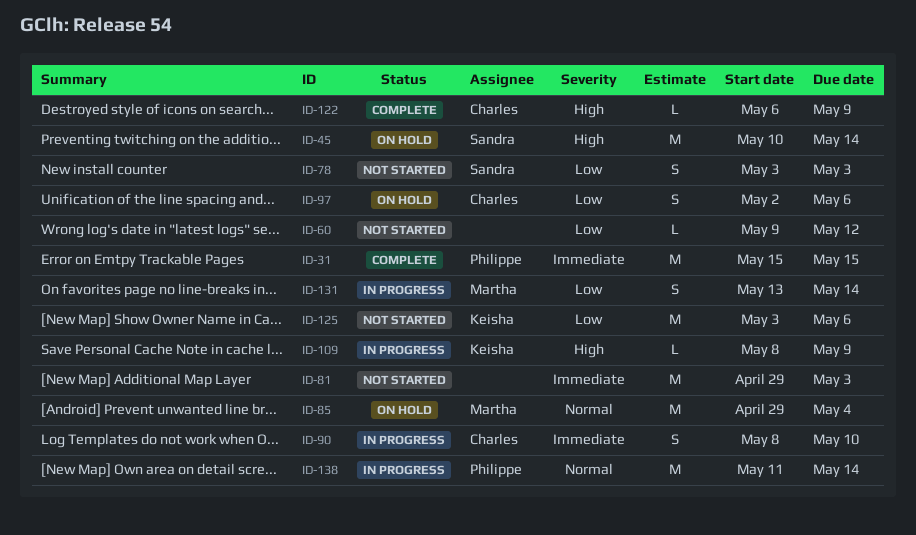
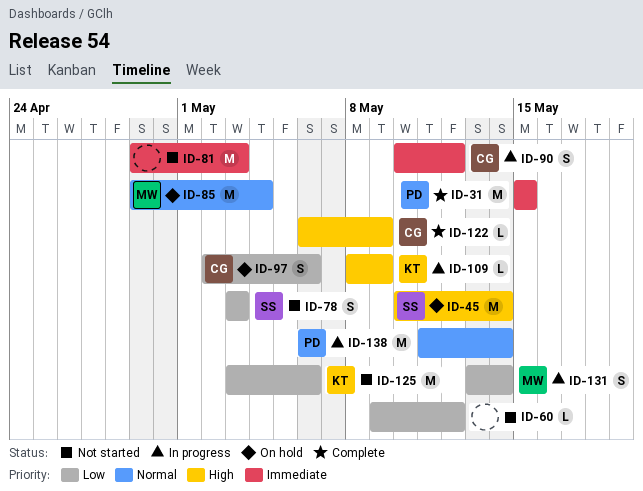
ID-90, start: May 8 -> May 10
ID-90, due: May 10 -> May 12

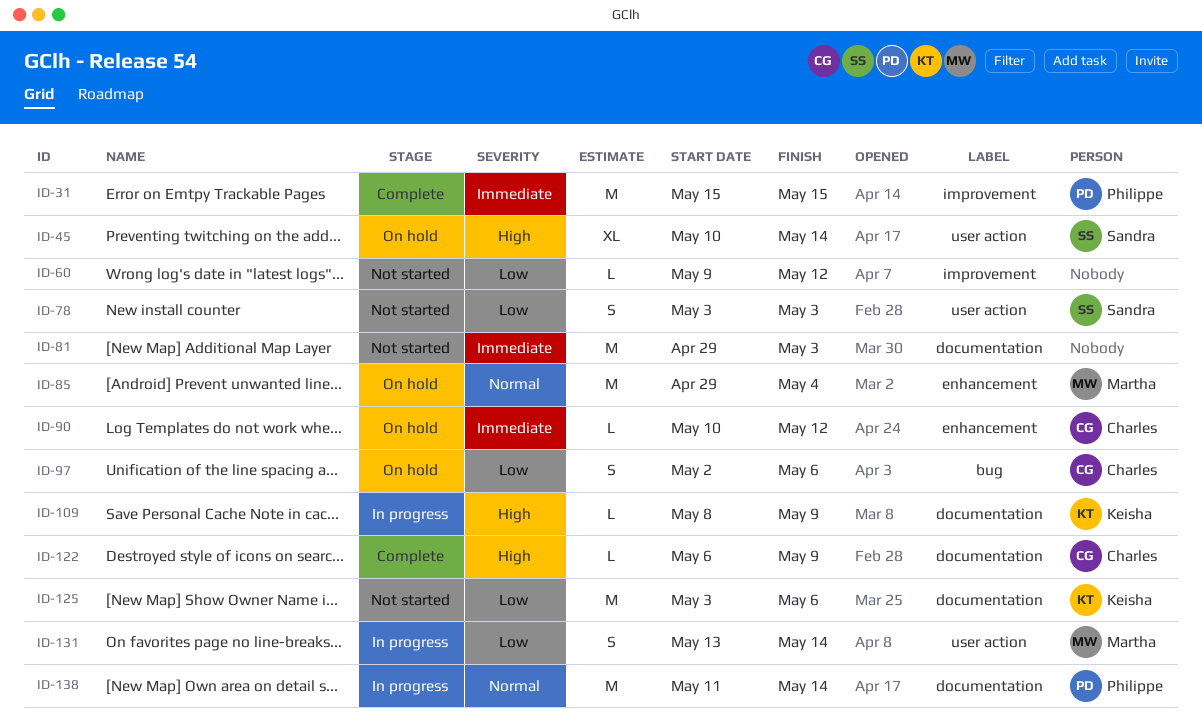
ID-45, estimate: M -> XL
ID-90, status: In progress -> On hold
ID-90, estimate: S -> L

